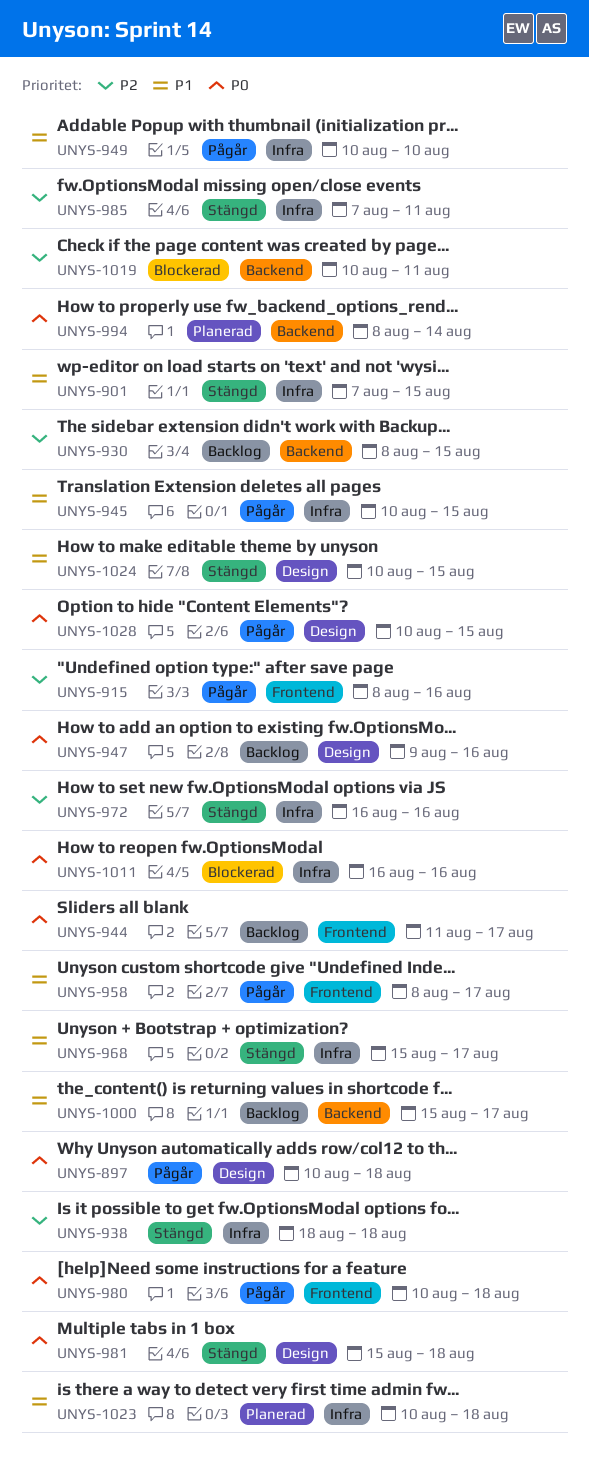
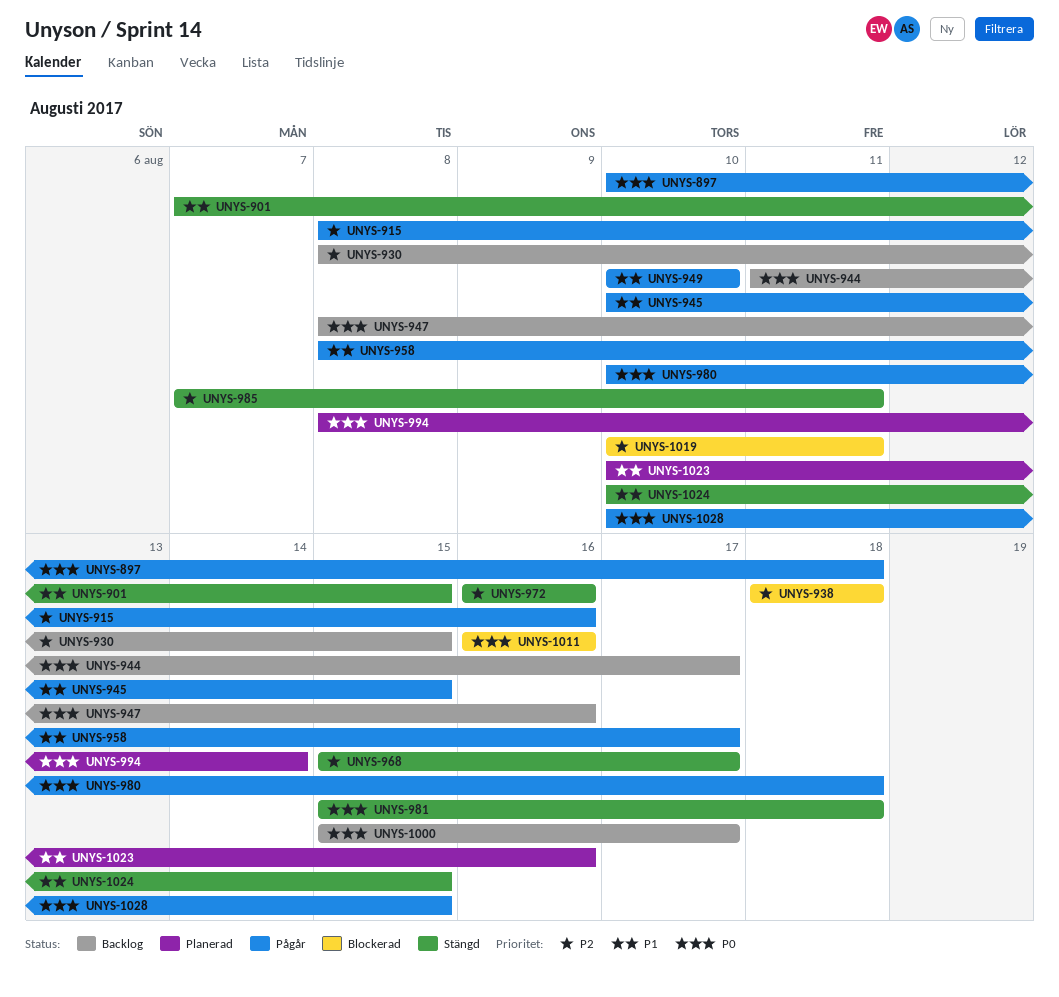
UNYS-938, status: Stängd -> Blockerad
UNYS-947, start: Aug 9 -> Aug 8
UNYS-968, priority: P1 -> P2
UNYS-1000, priority: P1 -> P0
UNYS-1023, due: Aug 18 -> Aug 16

